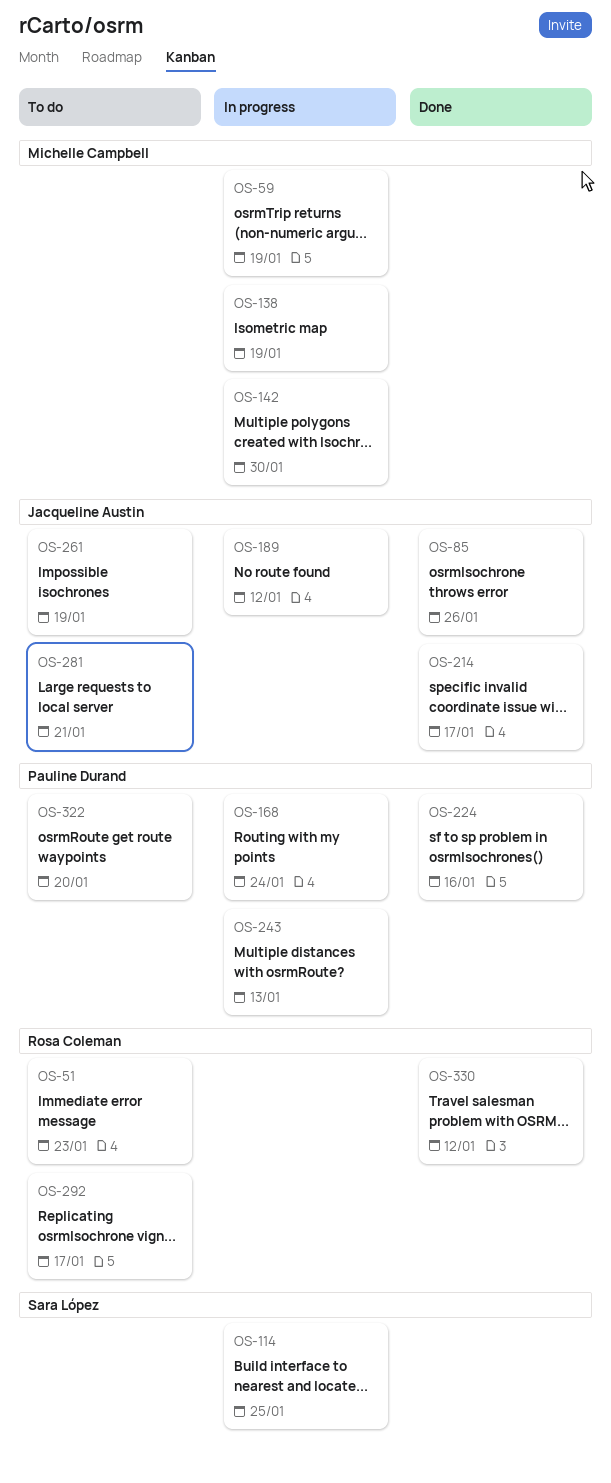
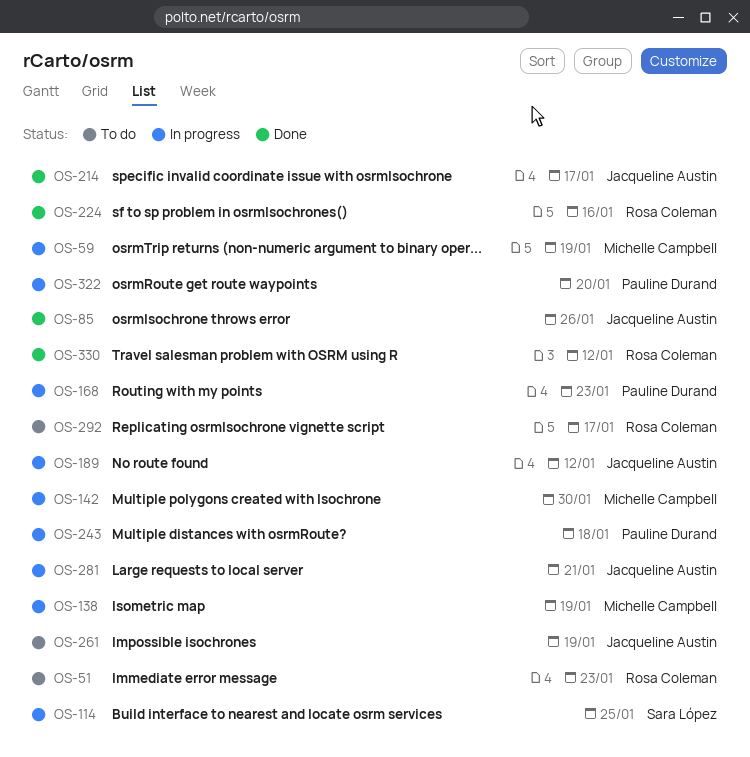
OS-168, due: Jan 24 -> Jan 23
OS-224, owner: Pauline Durand -> Rosa Coleman
OS-243, due: Jan 13 -> Jan 18
OS-281, status: To do -> In progress
OS-322, status: To do -> In progress

